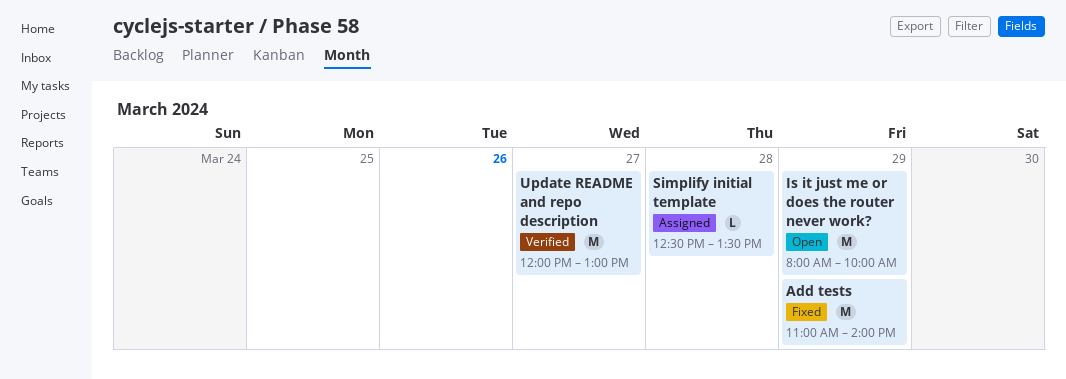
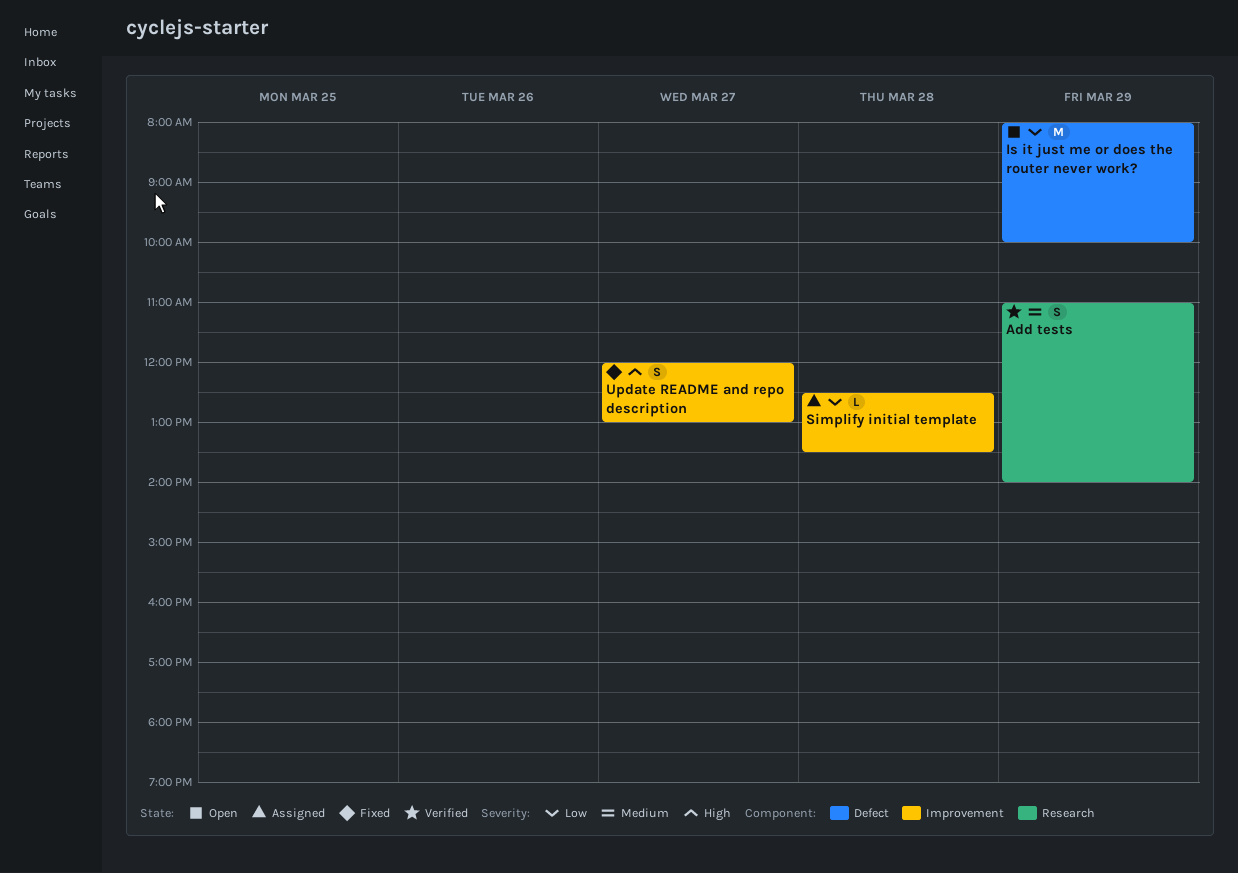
Add tests, status: Fixed -> Verified
Add tests, estimate: M -> S
Update README and repo description, status: Verified -> Fixed
Update README and repo description, estimate: M -> S

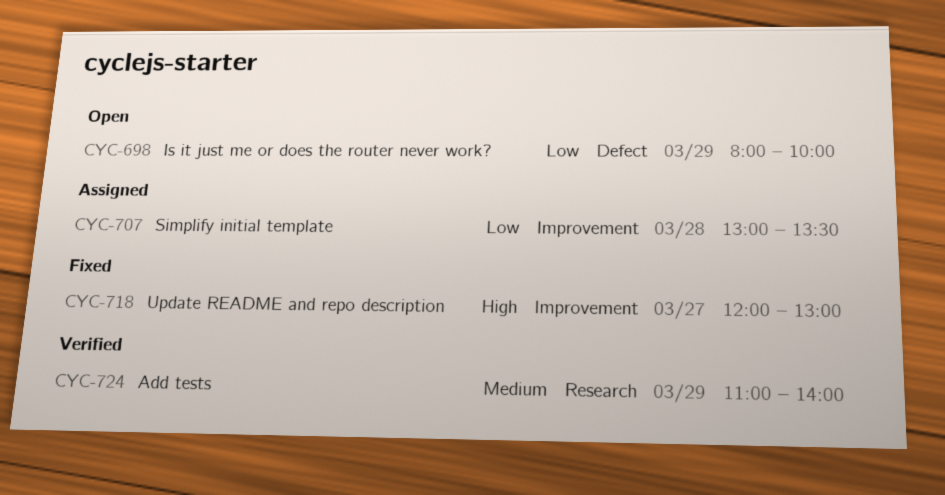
Simplify initial template, begins: 12:30 -> 13:00

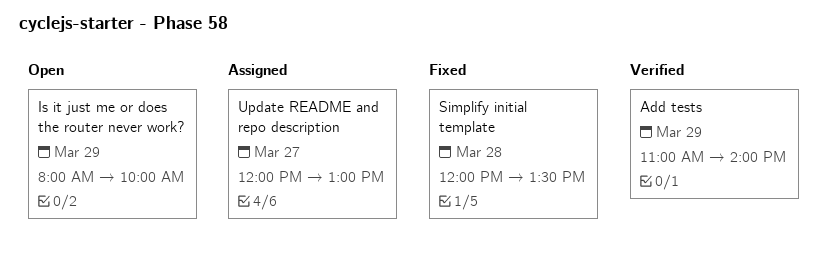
Simplify initial template, status: Assigned -> Fixed
Simplify initial template, begins: 13:00 -> 12:00
Update README and repo description, status: Fixed -> Assigned

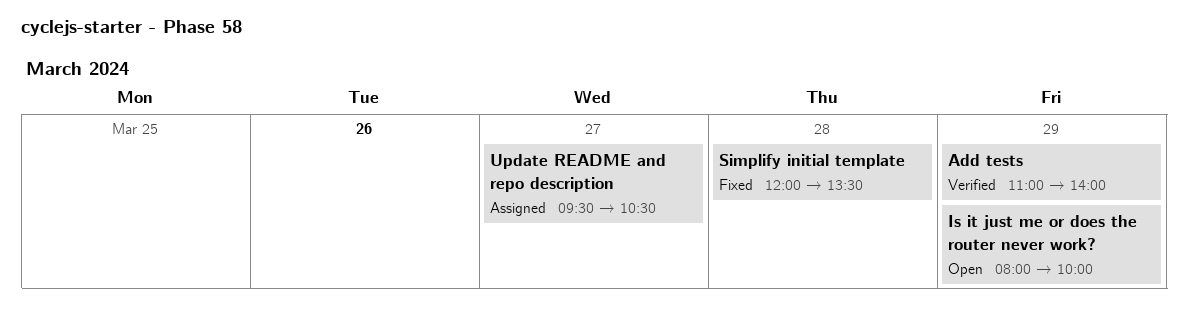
Update README and repo description, begins: 12:00 -> 09:30
Update README and repo description, ends: 13:00 -> 10:30

